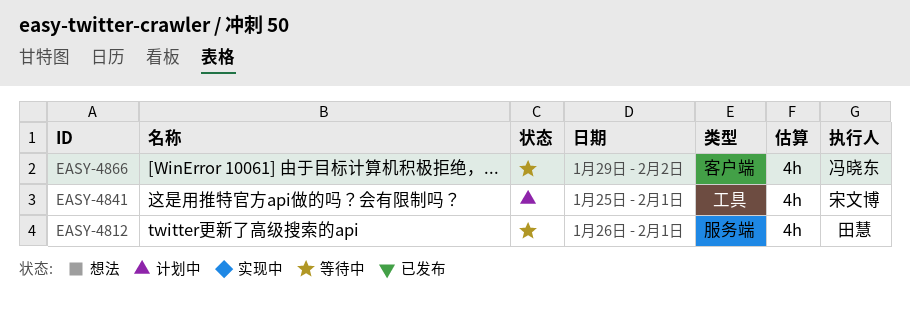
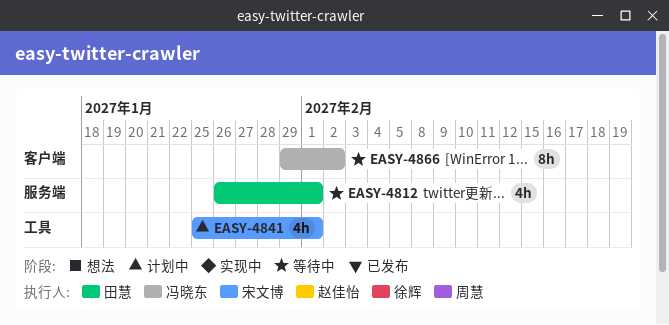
EASY-4866, estimate: 4h -> 8h

